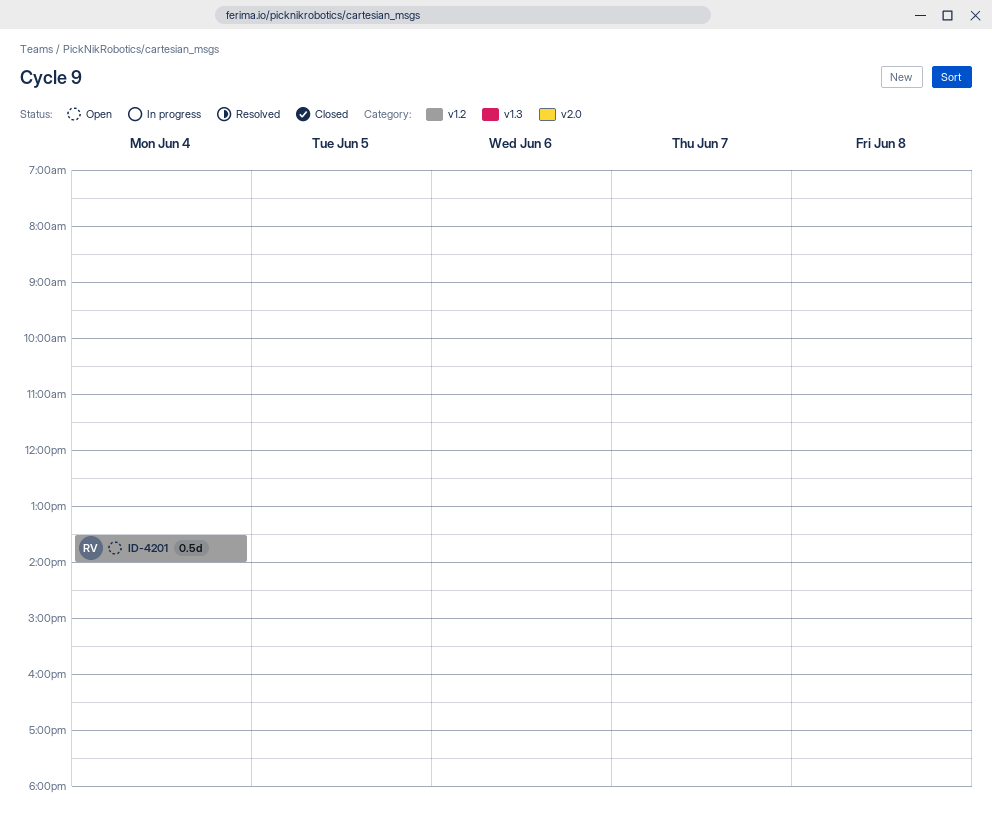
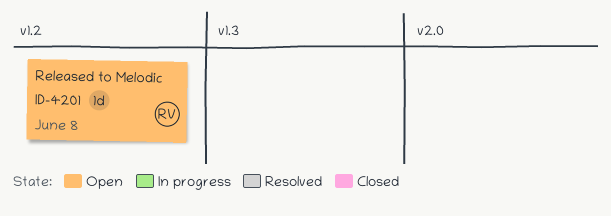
ID-4201, estimate: 0.5d -> 1d
ID-4201, day: Jun 4 -> Jun 8

